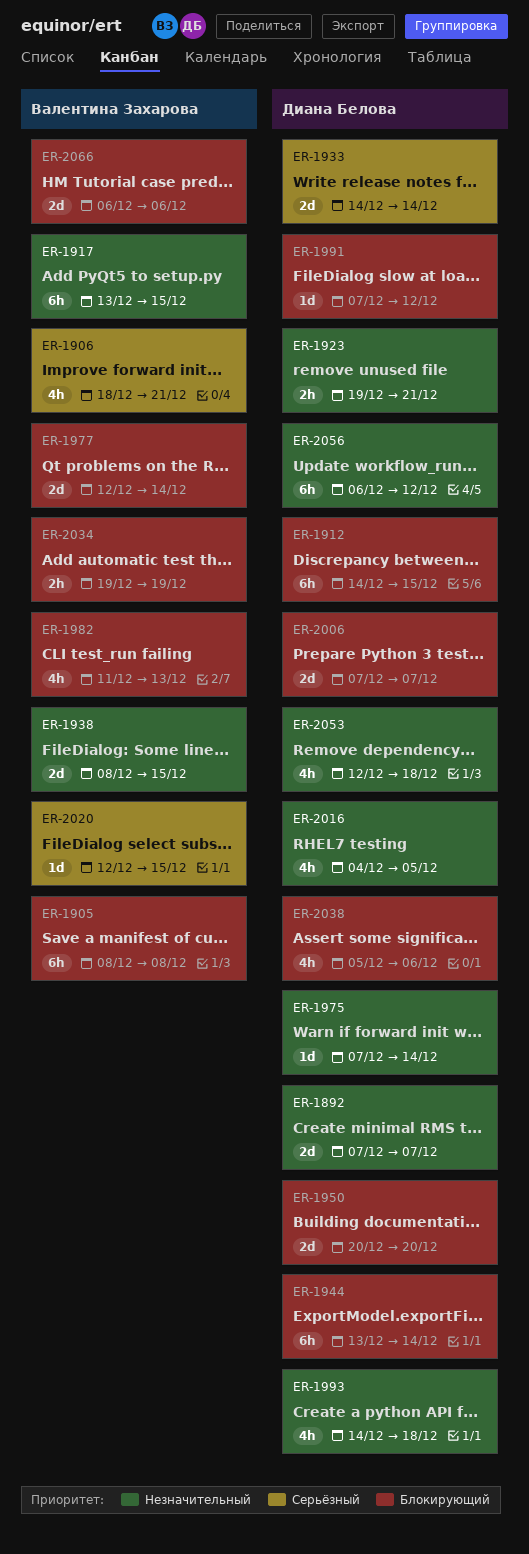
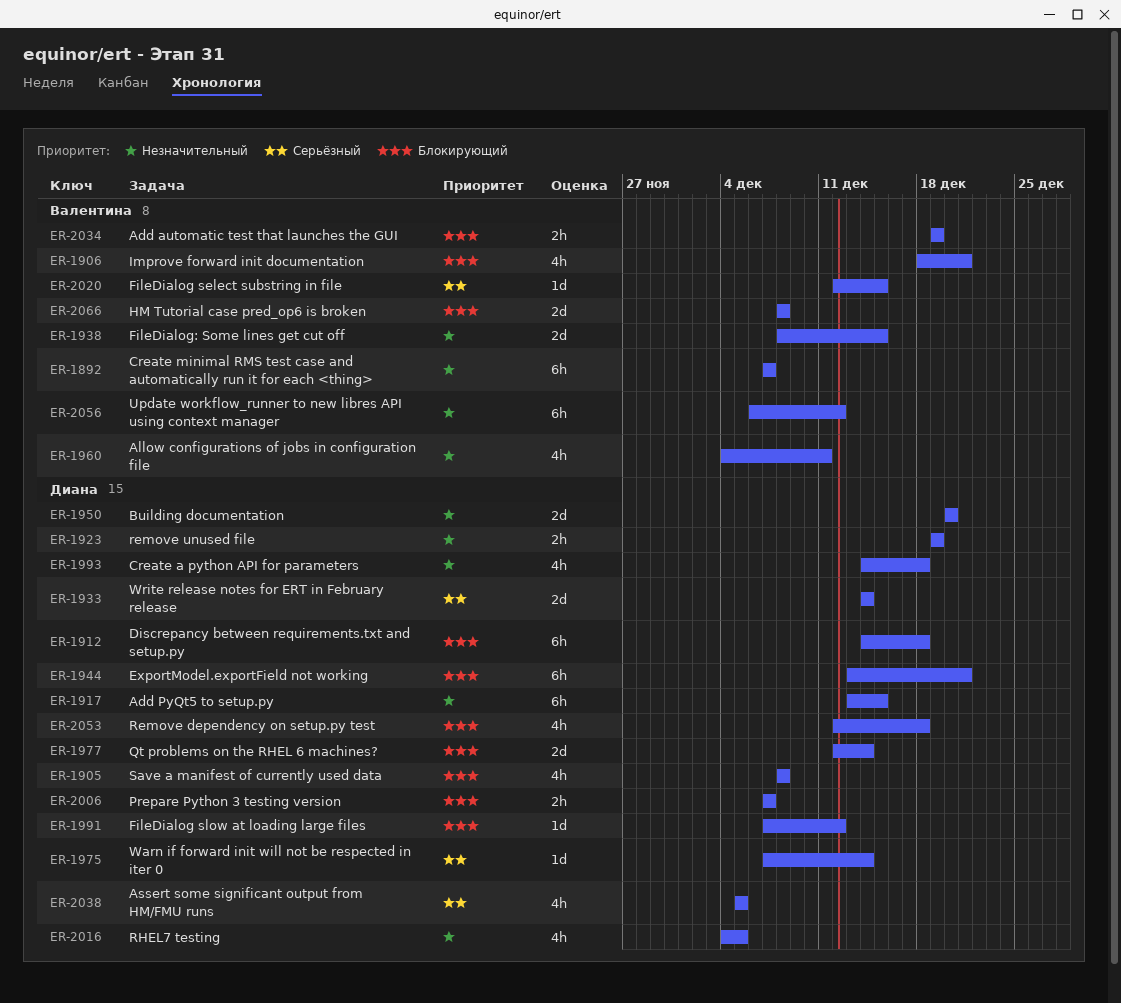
ER-1892, owner: Диана Белова -> Валентина Захарова
ER-1892, estimate: 2d -> 6h
ER-1905, owner: Валентина Захарова -> Диана Белова
ER-1905, estimate: 6h -> 4h
ER-1906, priority: Серьёзный -> Блокирующий
ER-1912, due: Dec 15 -> Dec 18
ER-1917, owner: Валентина Захарова -> Диана Белова
ER-1923, due: Dec 21 -> Dec 19
ER-1944, due: Dec 14 -> Dec 21
ER-1950, priority: Блокирующий -> Незначительный
ER-1960: none -> present
ER-1975, priority: Незначительный -> Серьёзный
ER-1977, owner: Валентина Захарова -> Диана Белова
ER-1982: present -> none
ER-2006, estimate: 2d -> 2h
ER-2038, priority: Блокирующий -> Серьёзный
ER-2038, due: Dec 6 -> Dec 5
ER-2053, priority: Незначительный -> Блокирующий
ER-2056, owner: Диана Белова -> Валентина Захарова
ER-2066, start: Dec 6 -> Dec 8
ER-2066, due: Dec 6 -> Dec 8

